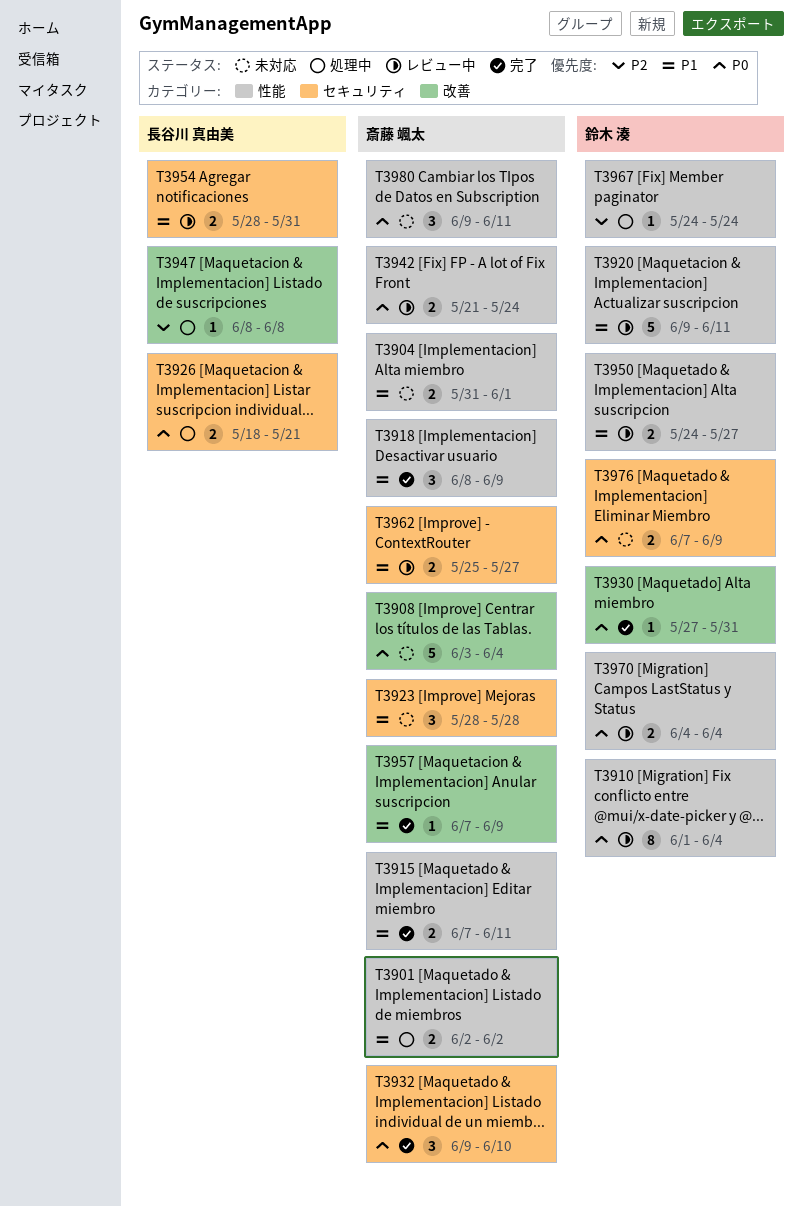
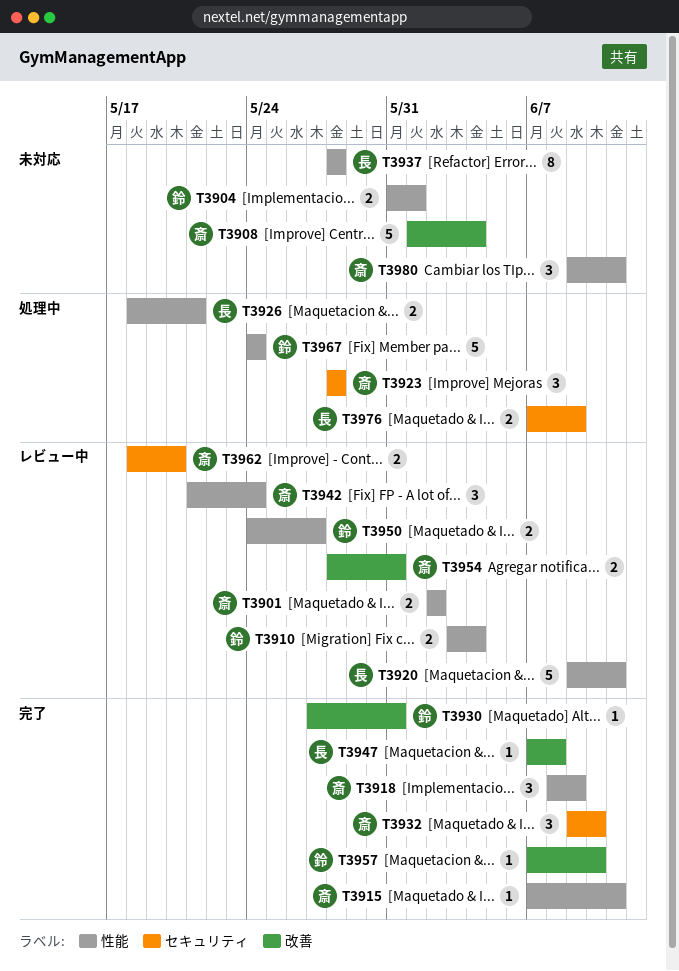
T3901, status: 処理中 -> レビュー中
T3904, owner: 斎藤 颯太 -> 鈴木 湊
T3908, start: Jun 3 -> Jun 1
T3910, estimate: 8 -> 2
T3910, start: Jun 1 -> Jun 3
T3915, estimate: 2 -> 1
T3920, owner: 鈴木 湊 -> 長谷川 真由美
T3923, status: 未対応 -> 処理中
T3926, label: セキュリティ -> 性能
T3937: none -> present
T3942, estimate: 2 -> 3
T3947, status: 処理中 -> 完了
T3947, start: Jun 8 -> Jun 7
T3954, owner: 長谷川 真由美 -> 斎藤 颯太
T3954, label: セキュリティ -> 改善
T3957, owner: 斎藤 颯太 -> 鈴木 湊
T3957, due: Jun 9 -> Jun 10
T3962, start: May 25 -> May 18
T3962, due: May 27 -> May 20
T3967, estimate: 1 -> 5
T3970: present -> none
T3976, status: 未対応 -> 処理中
T3976, owner: 鈴木 湊 -> 長谷川 真由美

